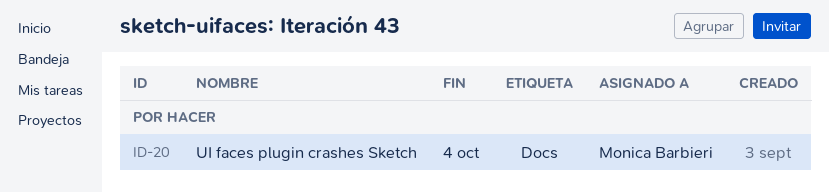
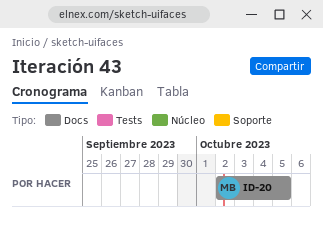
ID-20, due: Oct 4 -> Oct 5

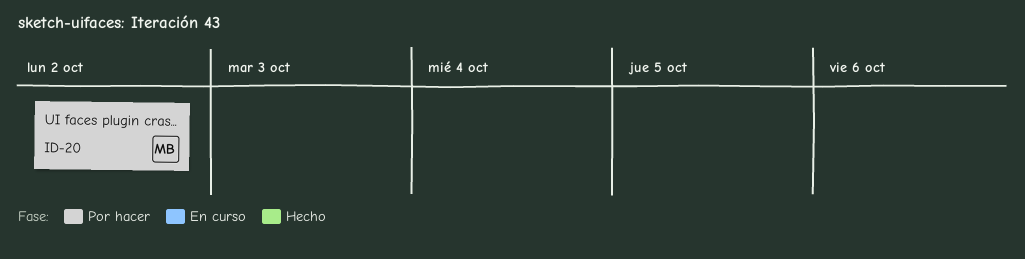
ID-20, due: Oct 5 -> Oct 2

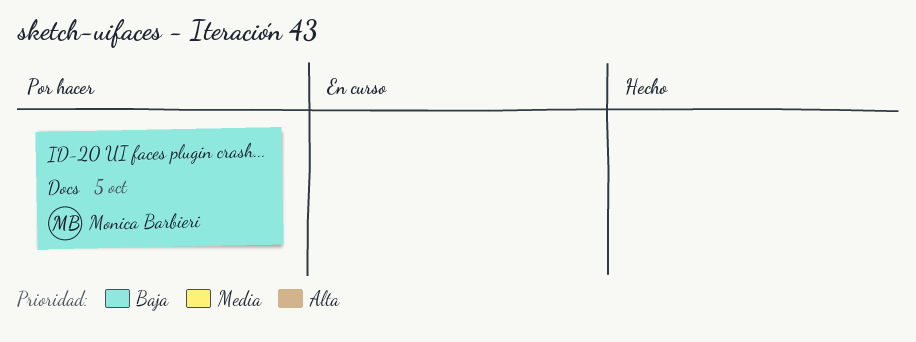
ID-20, due: Oct 2 -> Oct 5

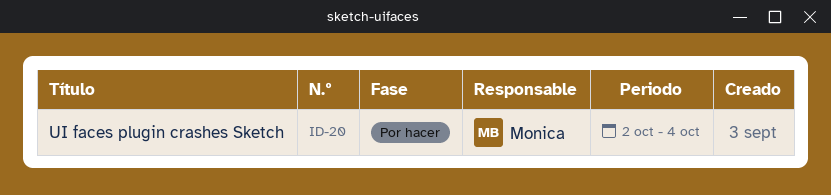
ID-20, due: Oct 5 -> Oct 4

